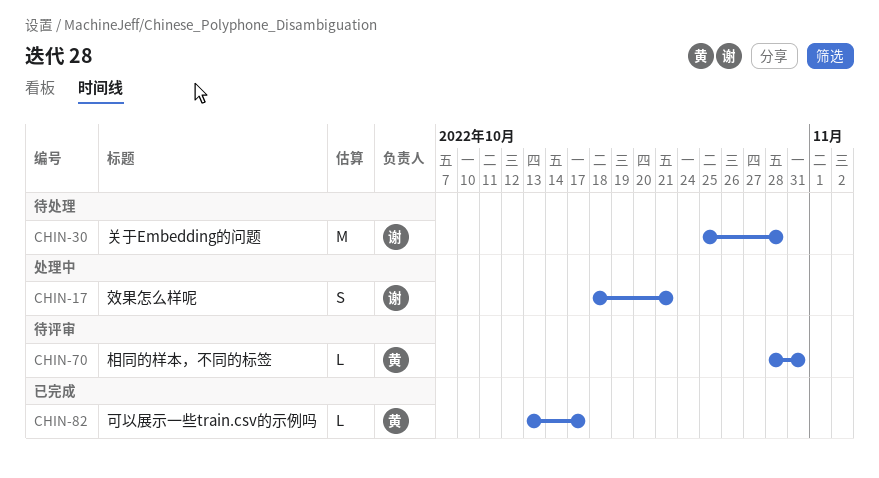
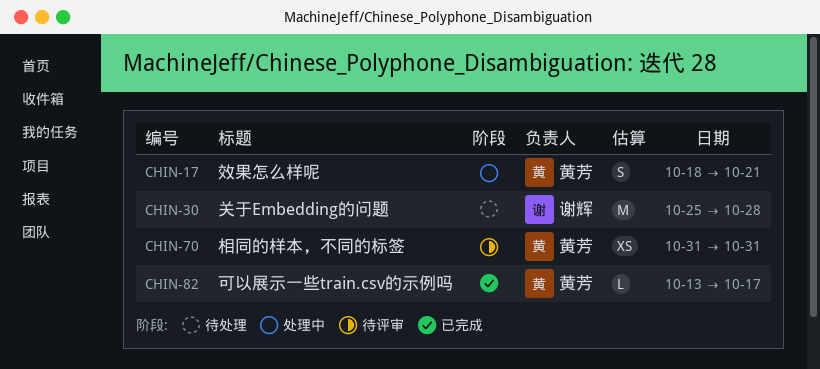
CHIN-17, owner: 谢辉 -> 黄芳
CHIN-70, estimate: L -> XS
CHIN-70, start: Oct 28 -> Oct 31

